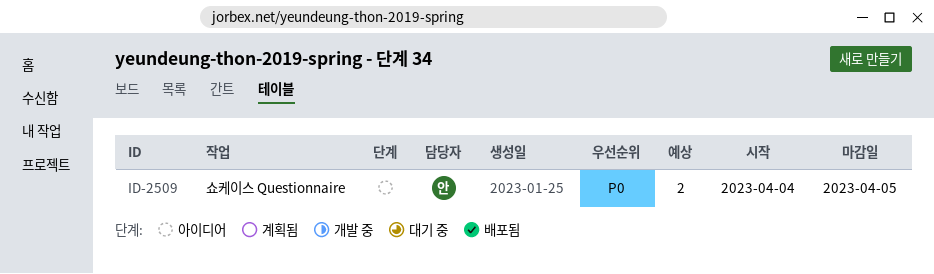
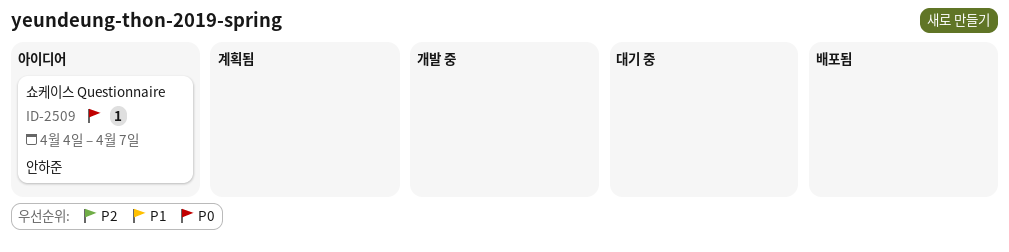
ID-2509, estimate: 2 -> 1
ID-2509, due: Apr 5 -> Apr 7

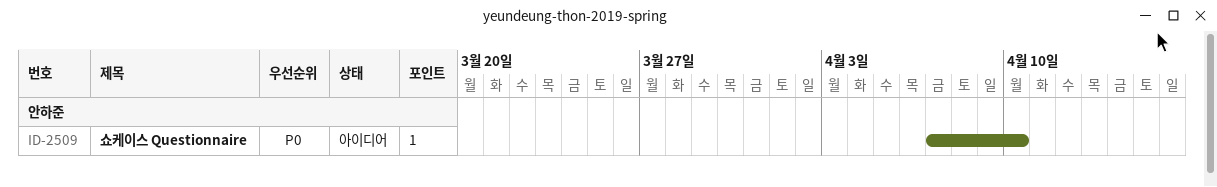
ID-2509, start: Apr 4 -> Apr 7
ID-2509, due: Apr 7 -> Apr 10

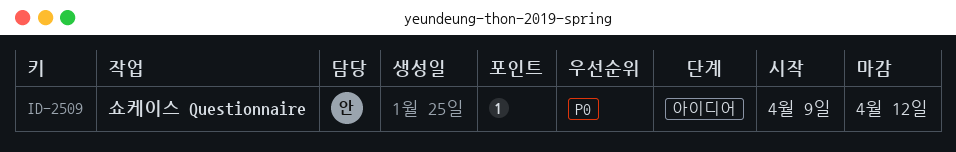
ID-2509, start: Apr 7 -> Apr 9
ID-2509, due: Apr 10 -> Apr 12

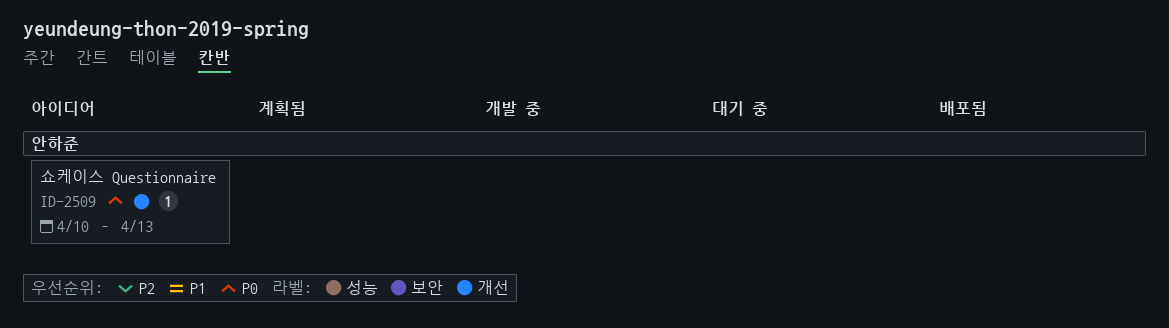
ID-2509, start: Apr 9 -> Apr 10
ID-2509, due: Apr 12 -> Apr 13

